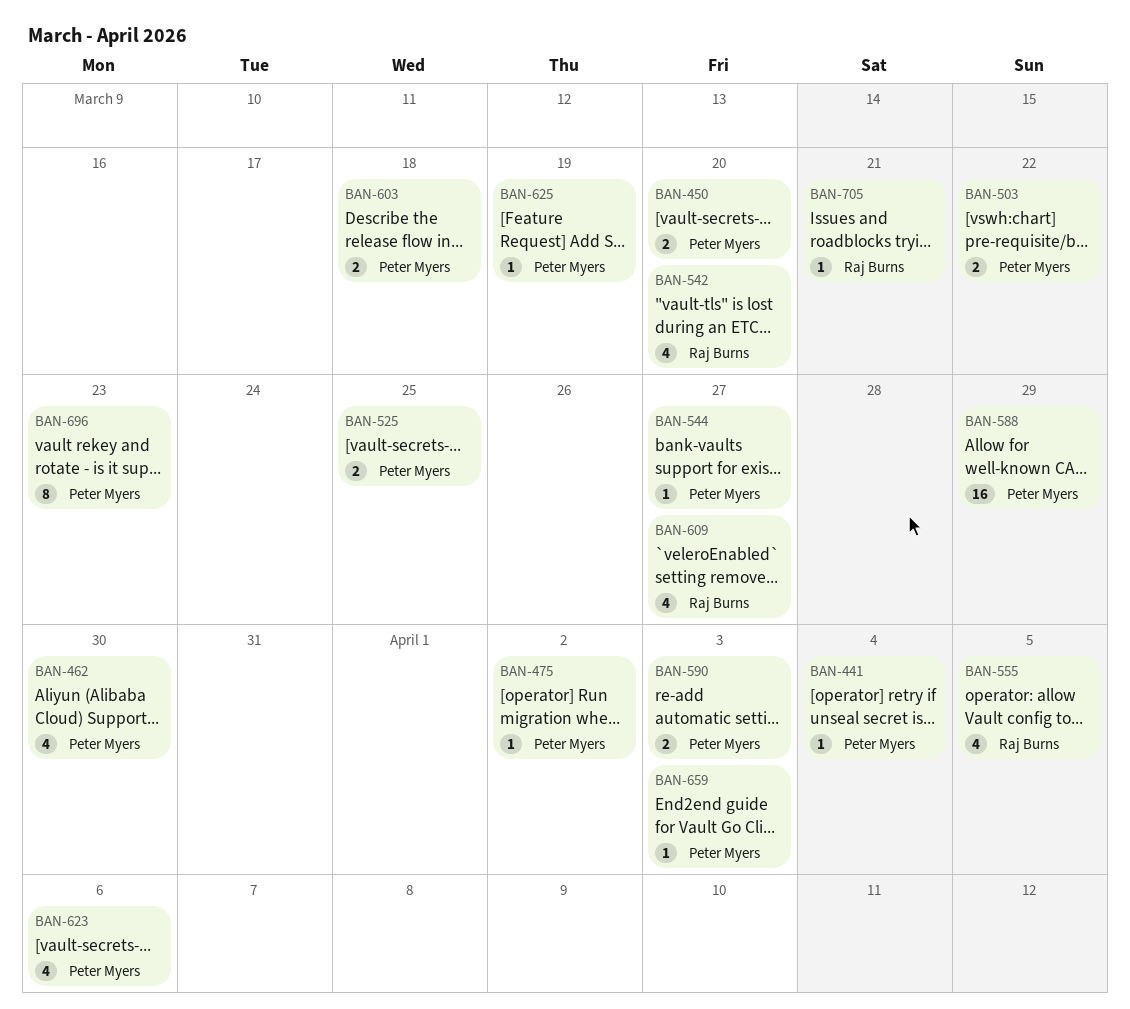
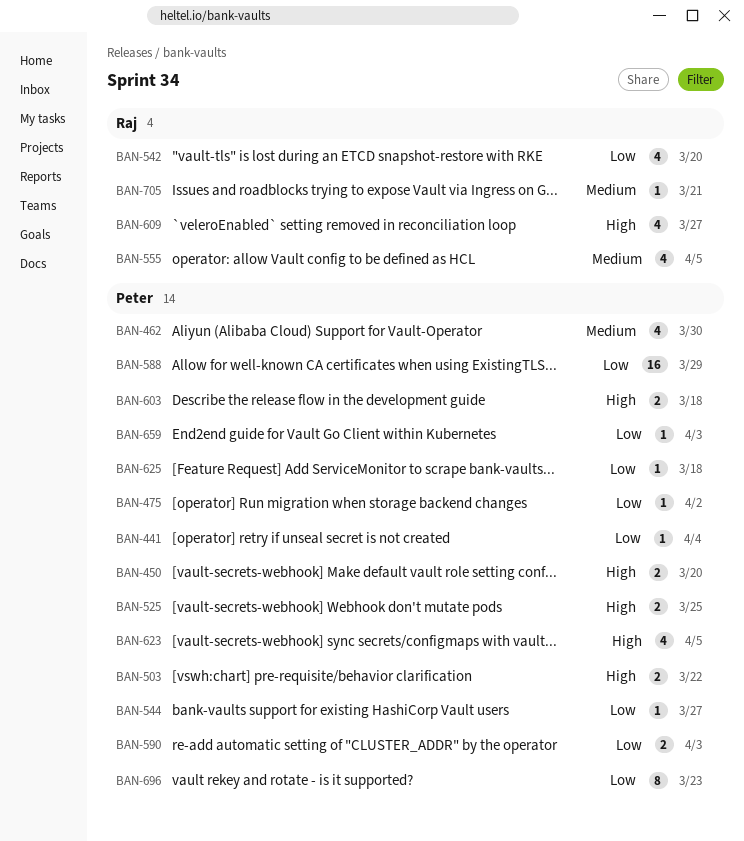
BAN-623, due: Apr 6 -> Apr 5
BAN-625, due: Mar 19 -> Mar 18

